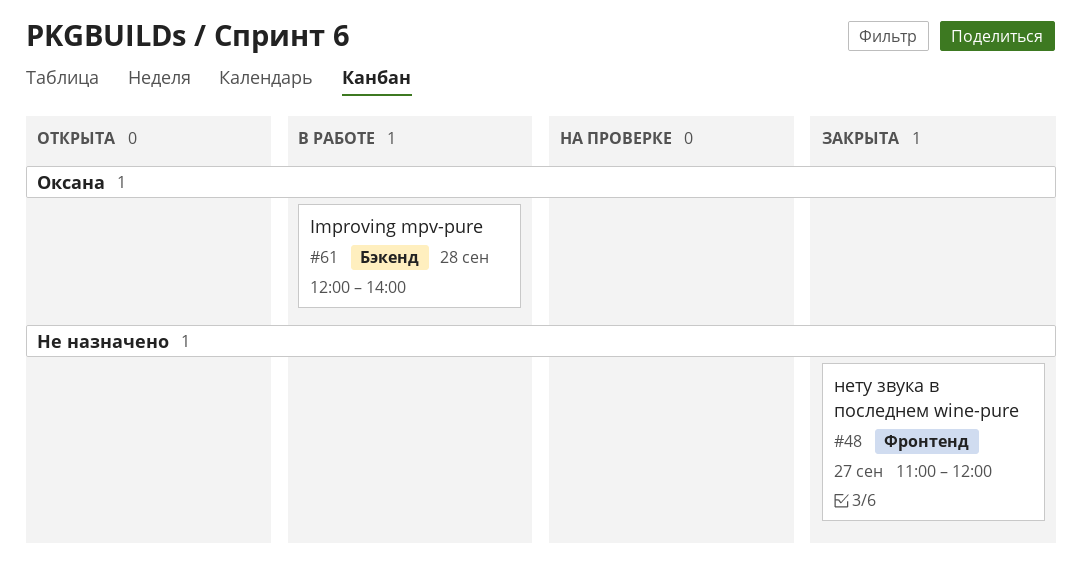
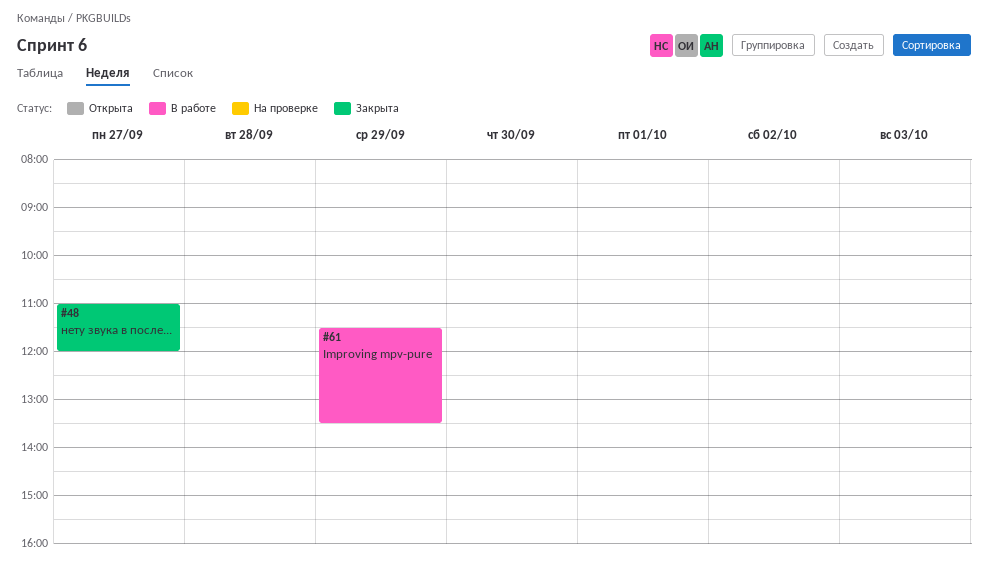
#61, day: Sep 28 -> Sep 29
#61, begins: 12:00 -> 11:30
#61, ends: 14:00 -> 13:30

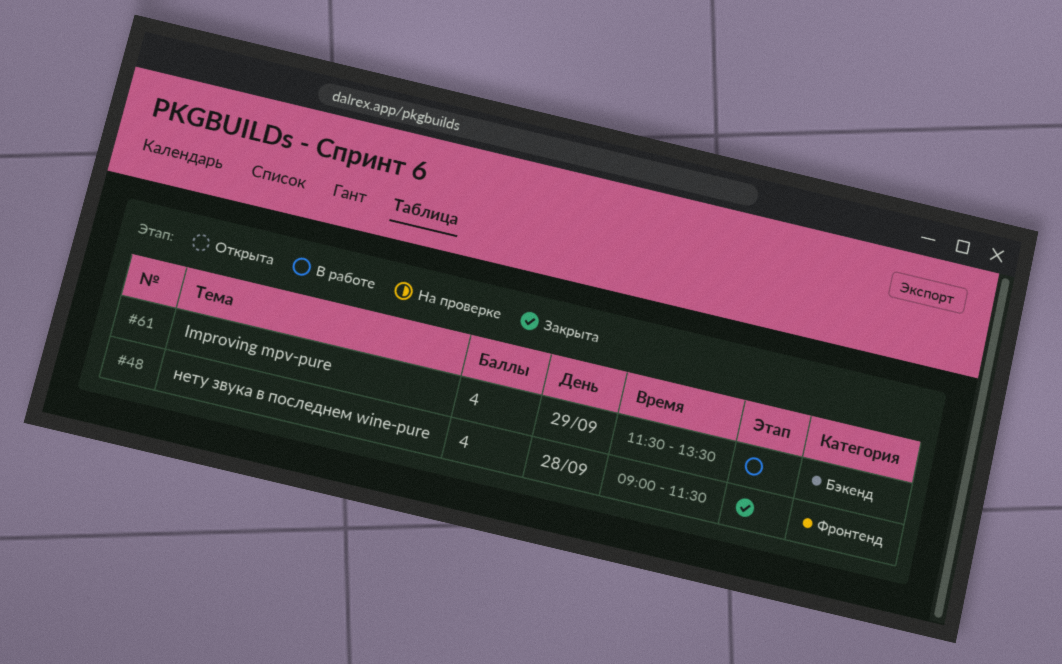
#48, day: Sep 27 -> Sep 28
#48, begins: 11:00 -> 09:00
#48, ends: 12:00 -> 11:30

